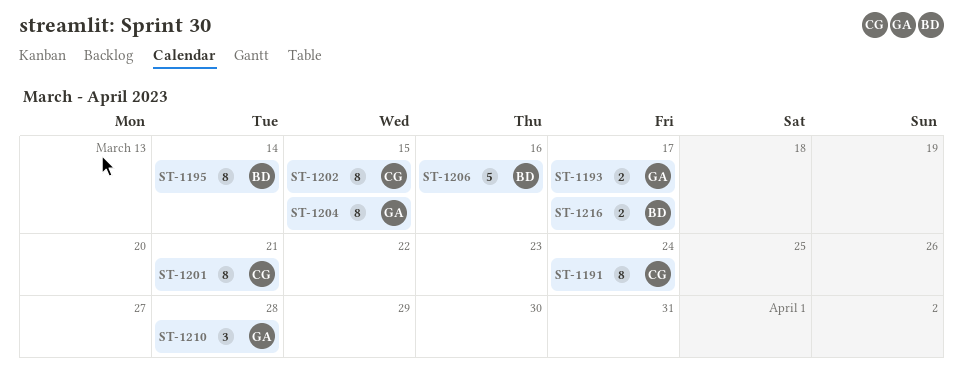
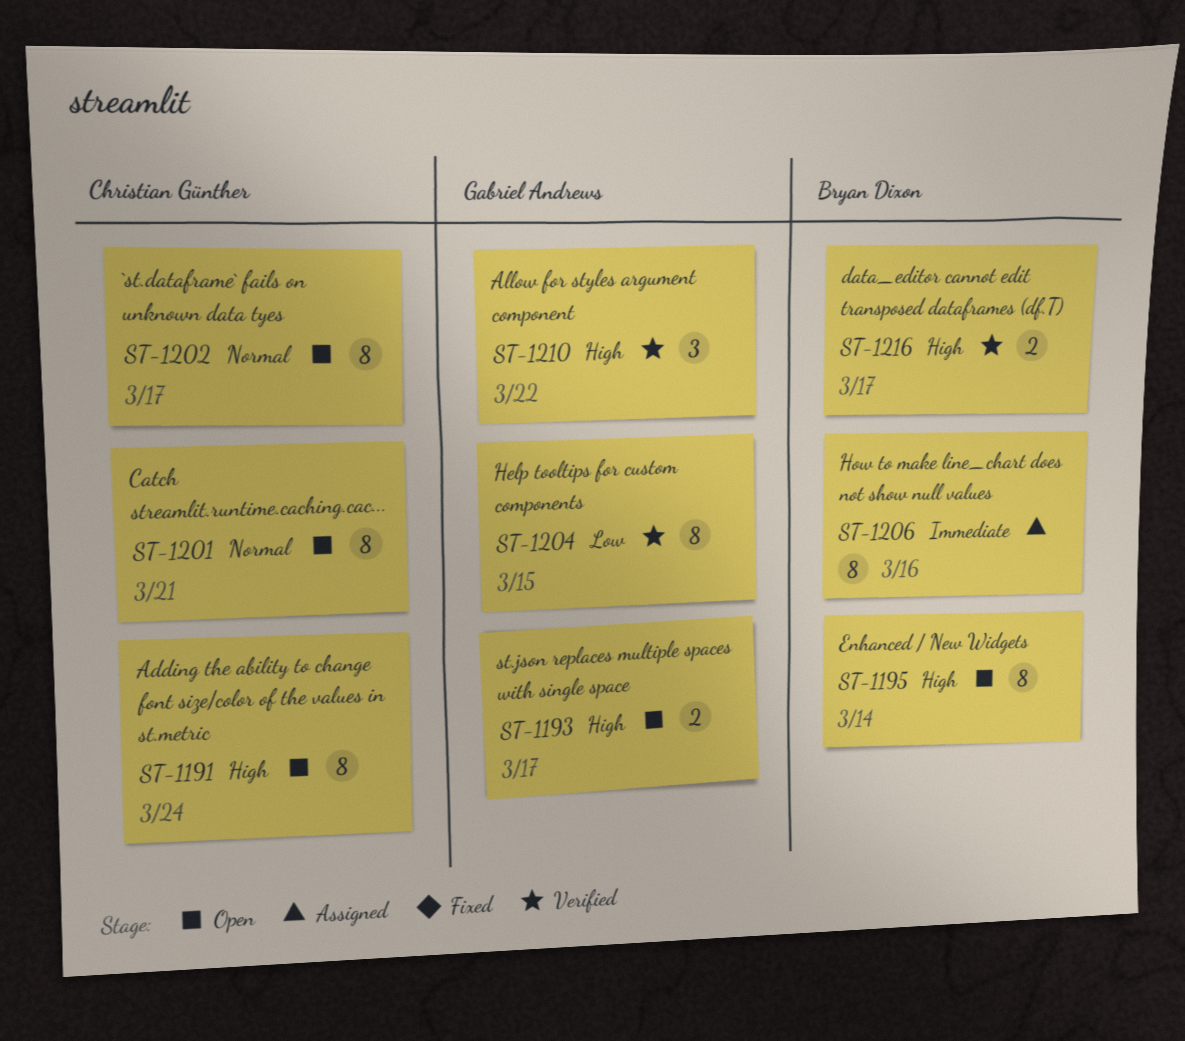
ST-1202, due: Mar 15 -> Mar 17
ST-1206, estimate: 5 -> 8
ST-1210, due: Mar 28 -> Mar 22

